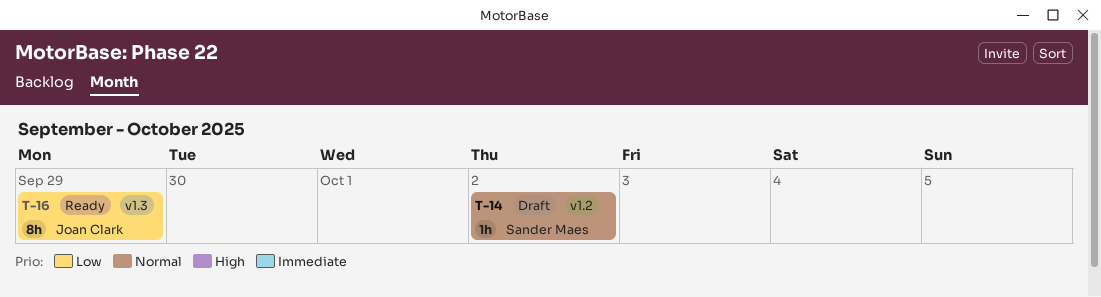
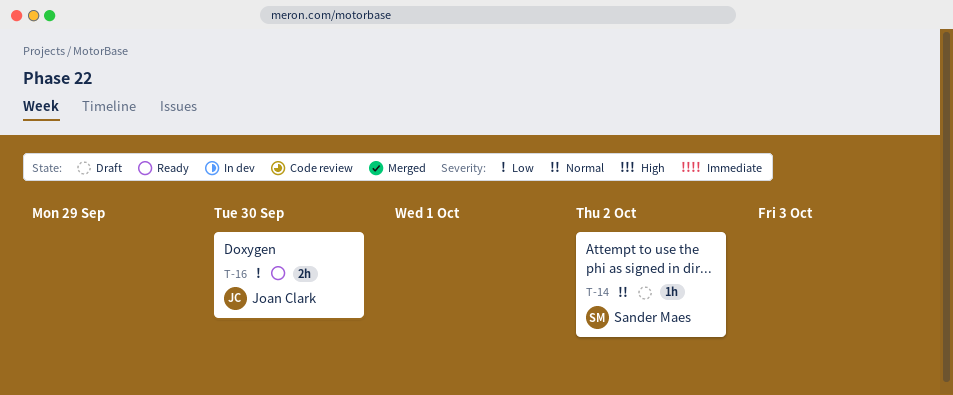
T-16, estimate: 8h -> 2h
T-16, due: Sep 29 -> Sep 30

